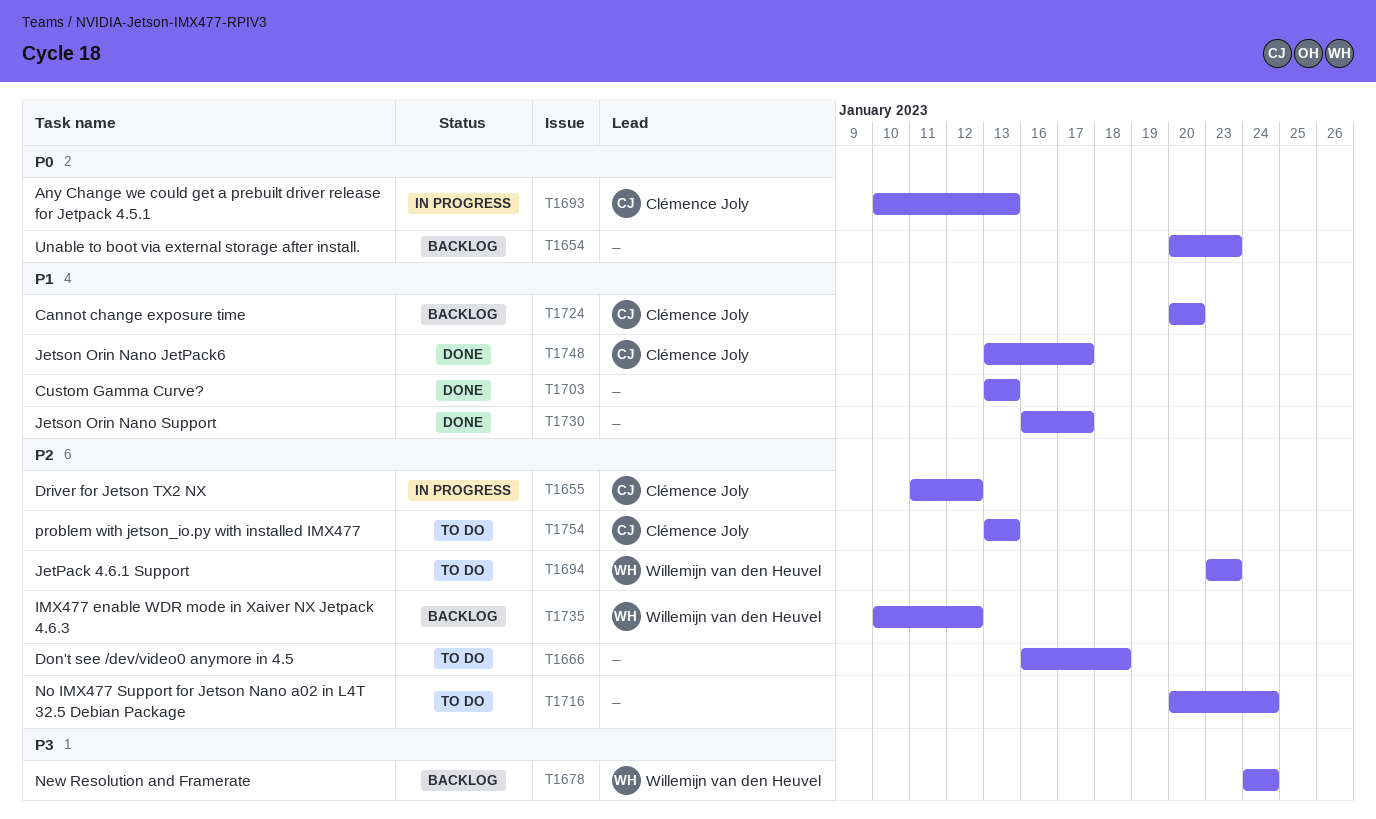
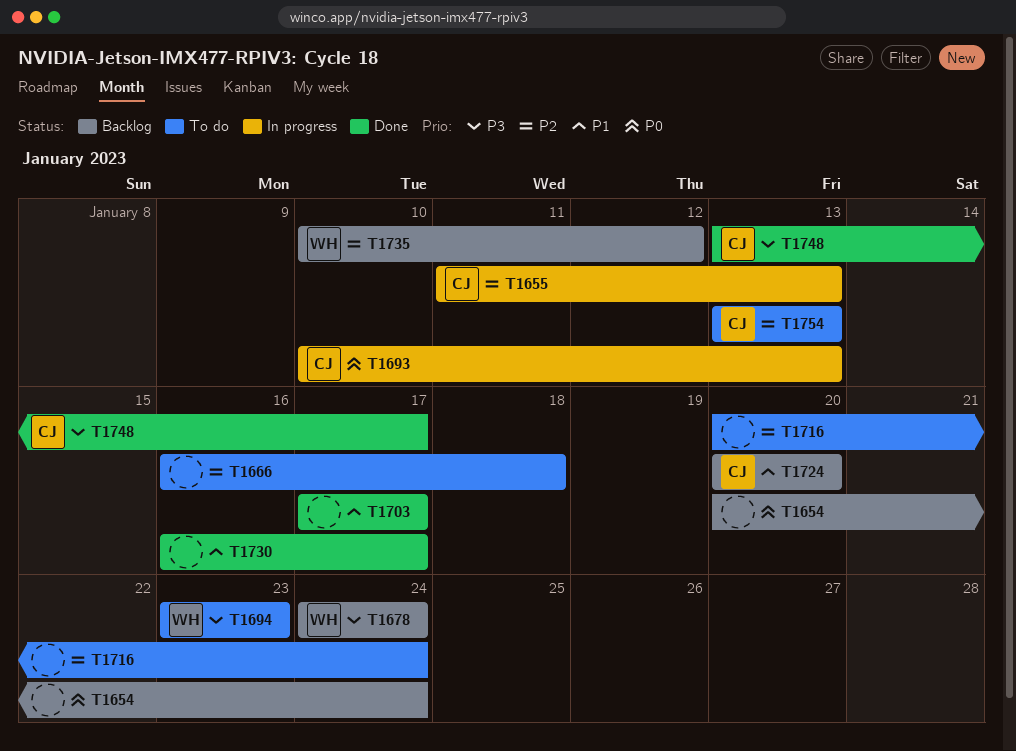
T1654, due: Jan 23 -> Jan 24
T1655, due: Jan 12 -> Jan 13
T1694, priority: P2 -> P3
T1703, start: Jan 13 -> Jan 17
T1703, due: Jan 13 -> Jan 17
T1748, priority: P1 -> P3

